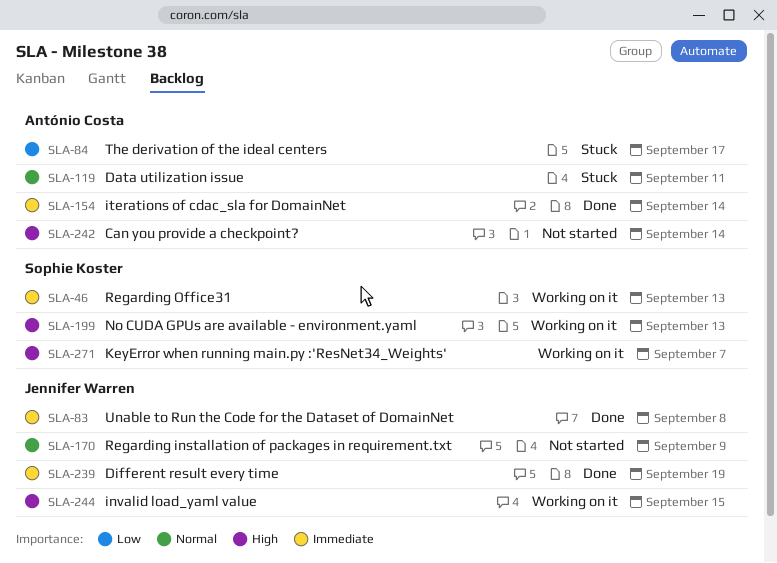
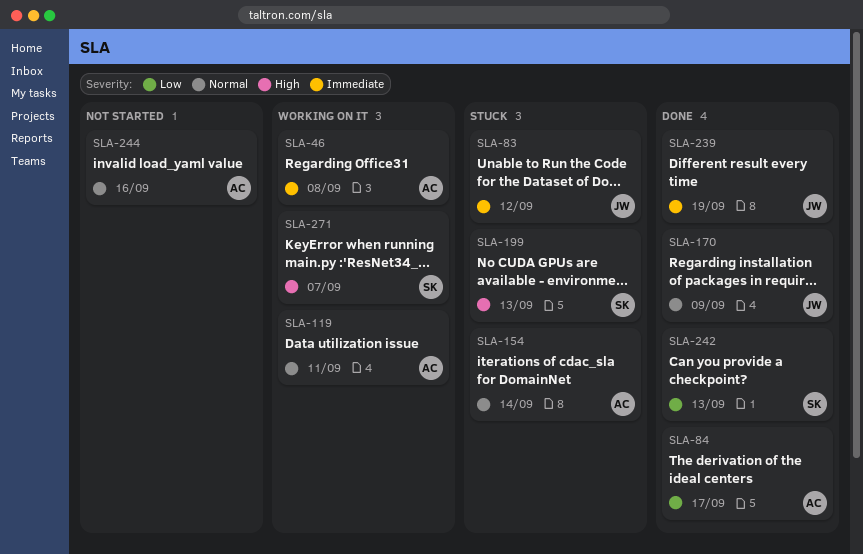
SLA-46, owner: Sophie Koster -> António Costa
SLA-46, due: Sep 13 -> Sep 8
SLA-83, status: Done -> Stuck
SLA-83, due: Sep 8 -> Sep 12
SLA-84, status: Stuck -> Done
SLA-119, status: Stuck -> Working on it
SLA-154, status: Done -> Stuck
SLA-154, priority: Immediate -> Normal
SLA-170, status: Not started -> Done
SLA-199, status: Working on it -> Stuck
SLA-242, status: Not started -> Done
SLA-242, owner: António Costa -> Sophie Koster
SLA-242, priority: High -> Low
SLA-242, due: Sep 14 -> Sep 13
SLA-244, status: Working on it -> Not started
SLA-244, owner: Jennifer Warren -> António Costa
SLA-244, priority: High -> Normal
SLA-244, due: Sep 15 -> Sep 16

